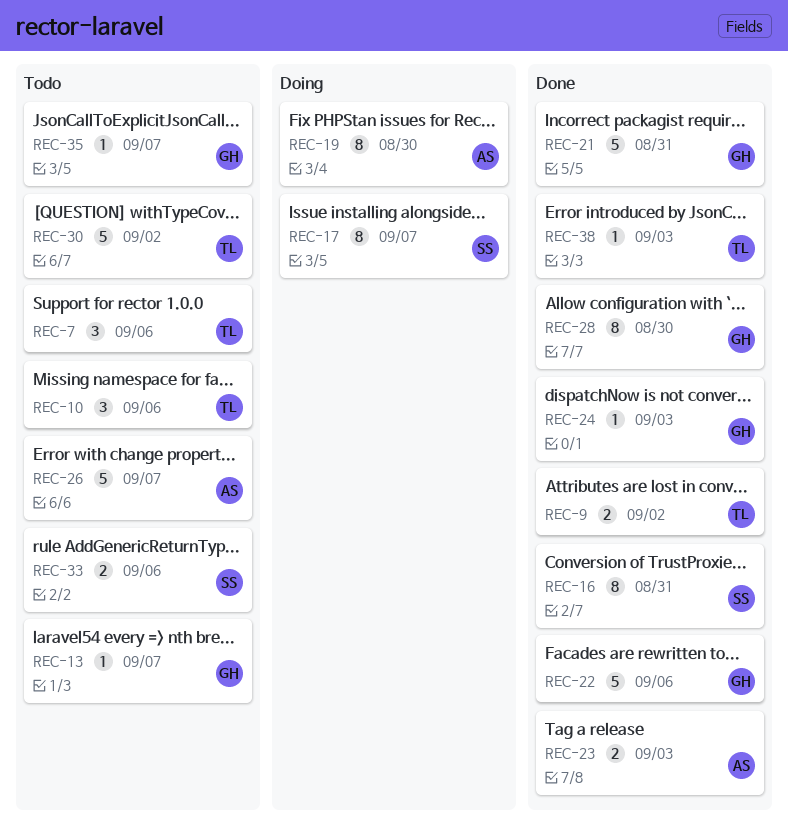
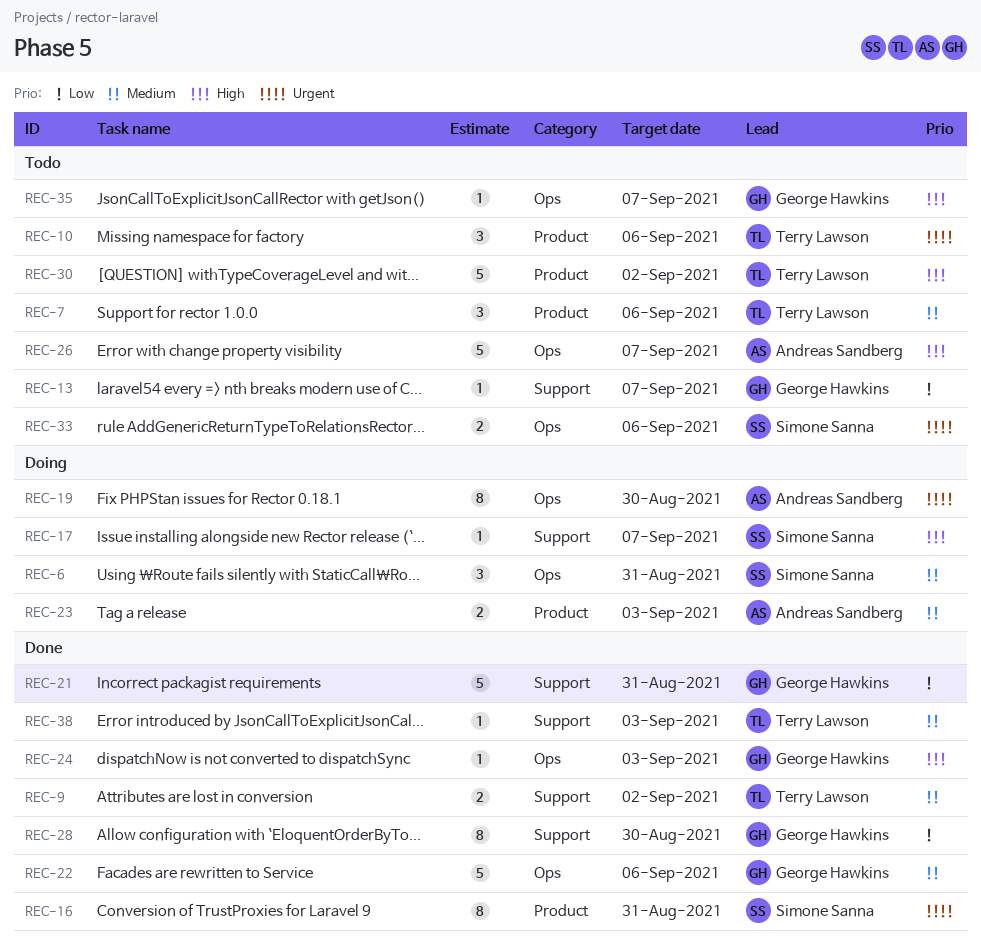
REC-6: none -> present
REC-17, estimate: 8 -> 1
REC-23, status: Done -> Doing

